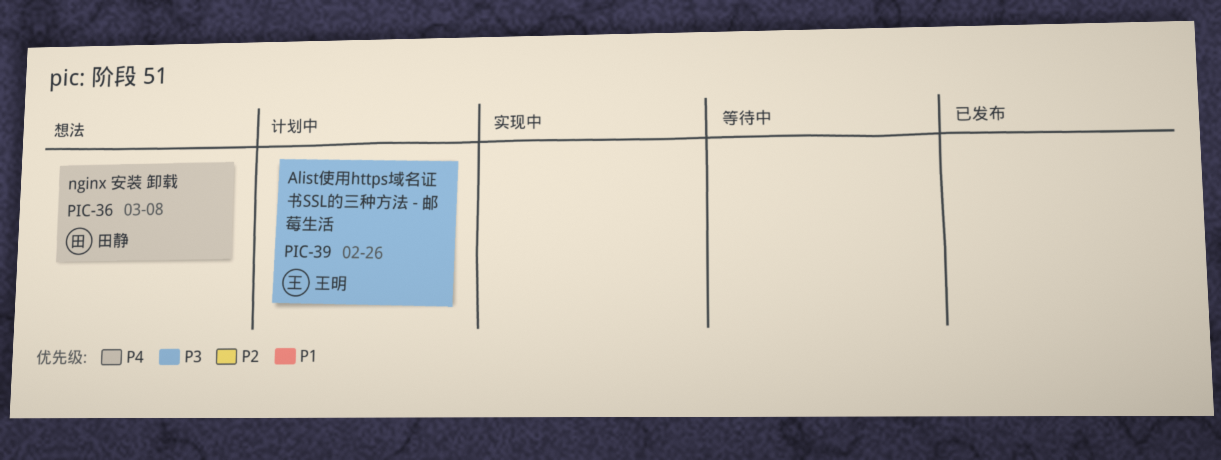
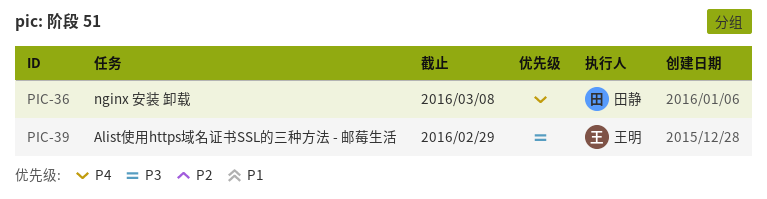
PIC-39, due: Feb 26 -> Feb 29

